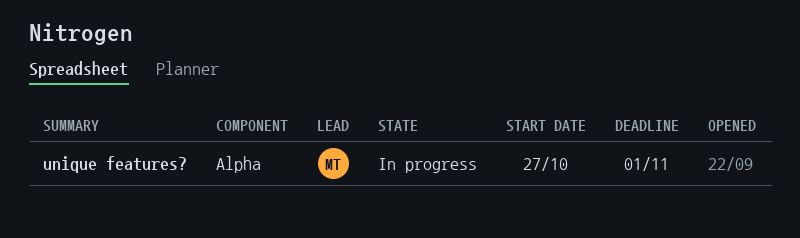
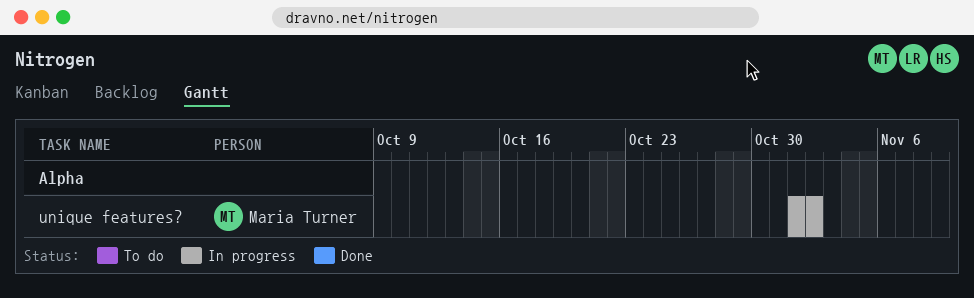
unique features?, start: Oct 27 -> Nov 1
unique features?, due: Nov 1 -> Nov 2

